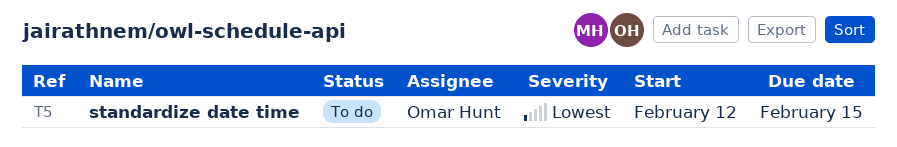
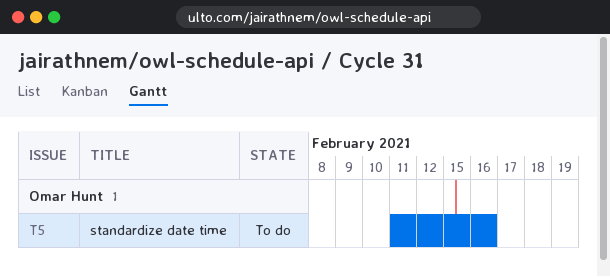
T5, start: Feb 12 -> Feb 11
T5, due: Feb 15 -> Feb 16

